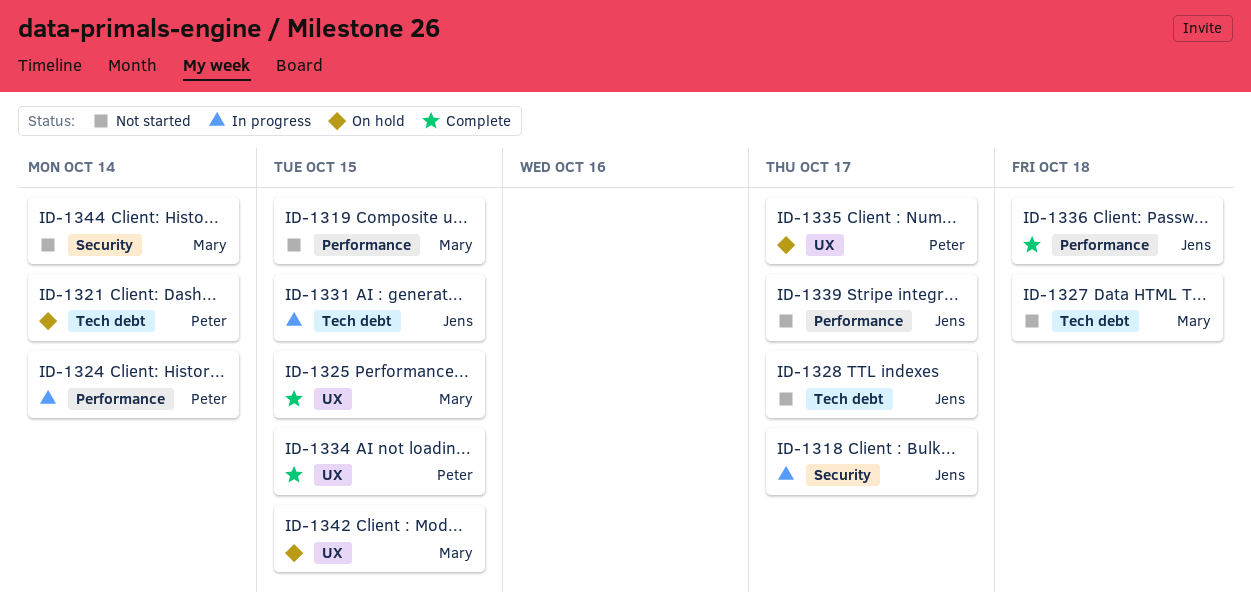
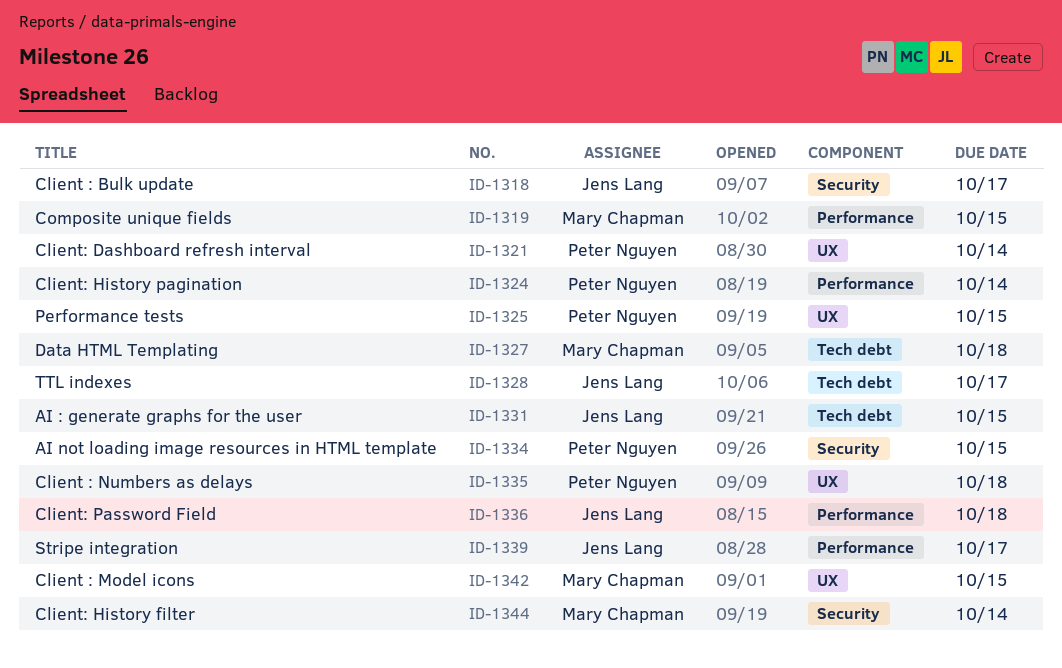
ID-1321, label: Tech debt -> UX
ID-1325, owner: Mary Chapman -> Peter Nguyen
ID-1334, label: UX -> Security
ID-1335, due: Oct 17 -> Oct 18

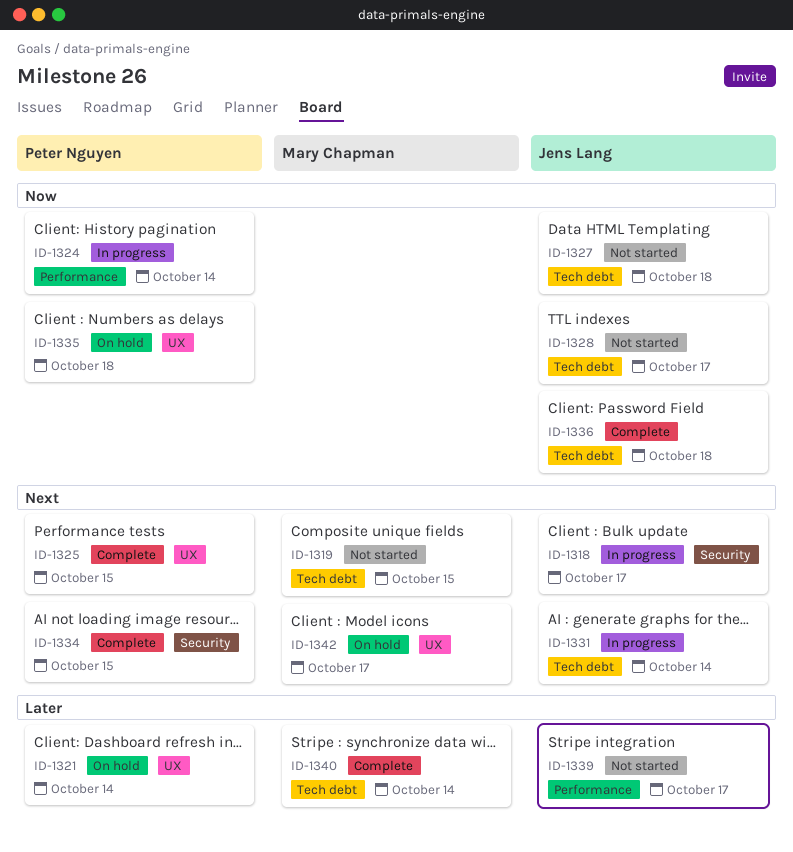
ID-1319, label: Performance -> Tech debt
ID-1327, owner: Mary Chapman -> Jens Lang
ID-1331, due: Oct 15 -> Oct 14
ID-1336, label: Performance -> Tech debt
ID-1340: none -> present
ID-1342, due: Oct 15 -> Oct 17
ID-1344: present -> none

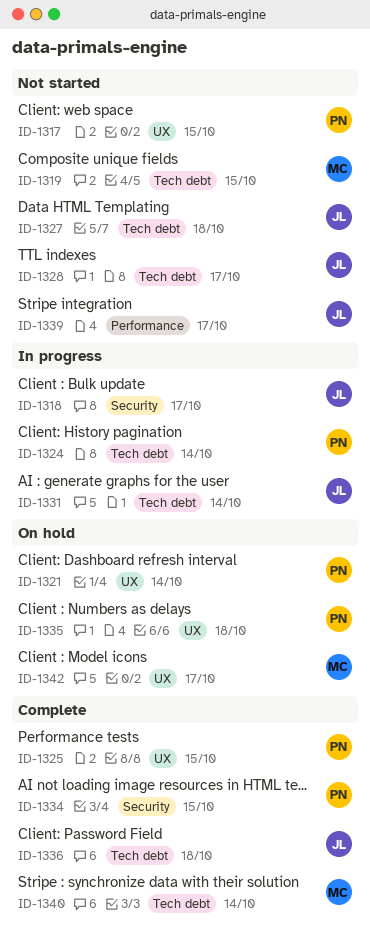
ID-1317: none -> present
ID-1324, label: Performance -> Tech debt

